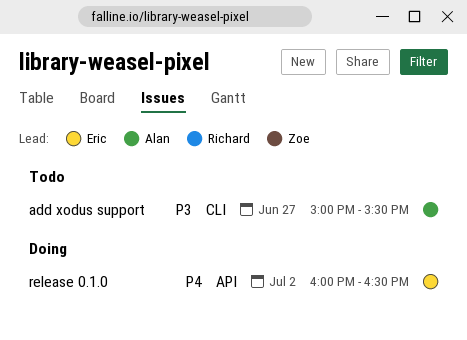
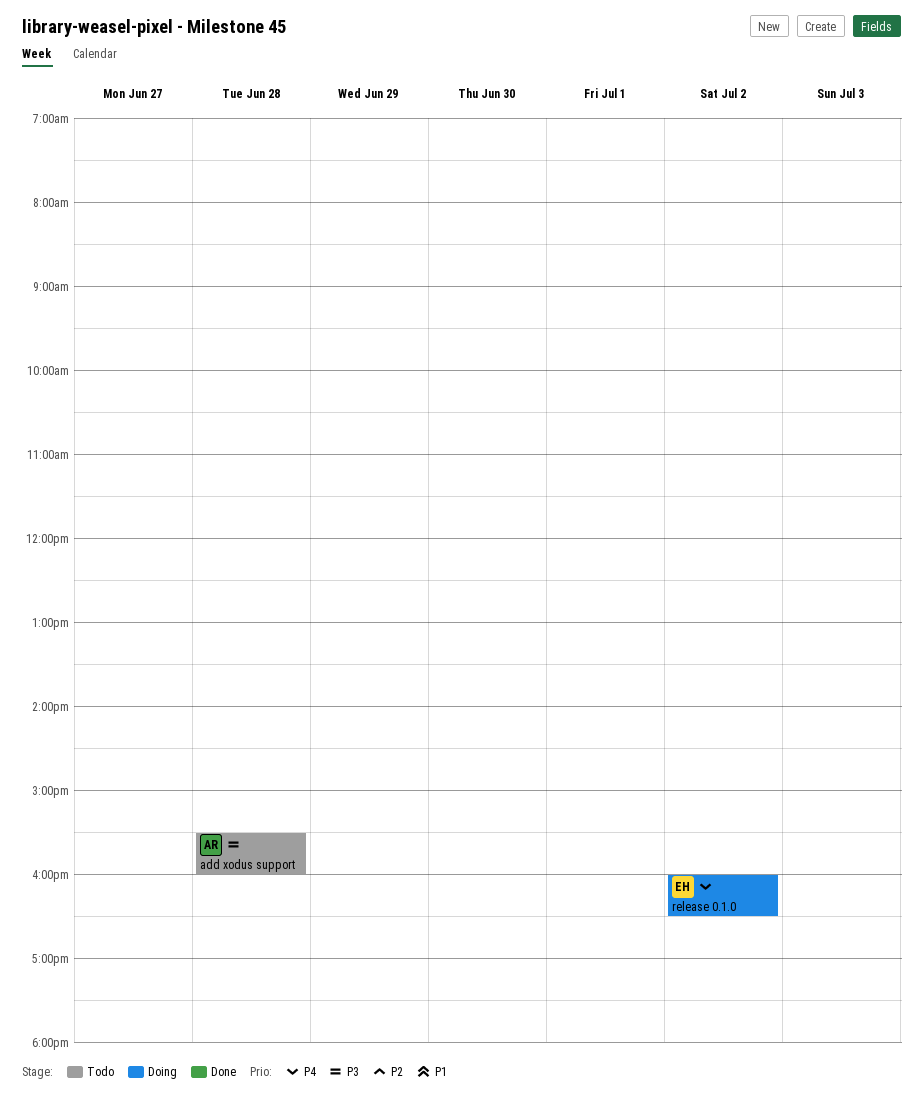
add xodus support, day: Jun 27 -> Jun 28
add xodus support, begins: 15:00 -> 15:30
add xodus support, ends: 15:30 -> 16:00

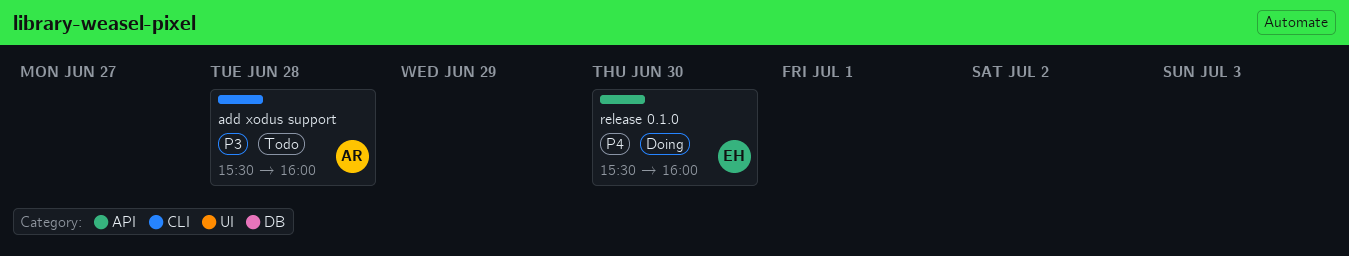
release 0.1.0, day: Jul 2 -> Jun 30
release 0.1.0, begins: 16:00 -> 15:30
release 0.1.0, ends: 16:30 -> 16:00

